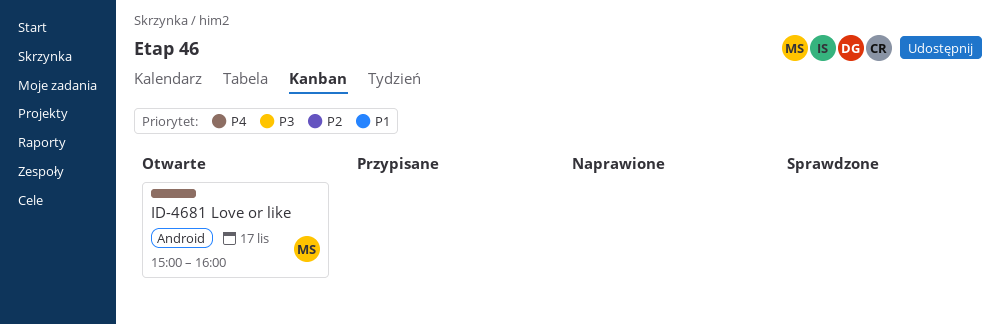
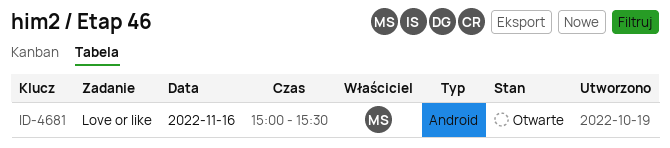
ID-4681, day: Nov 17 -> Nov 16
ID-4681, ends: 16:00 -> 15:30

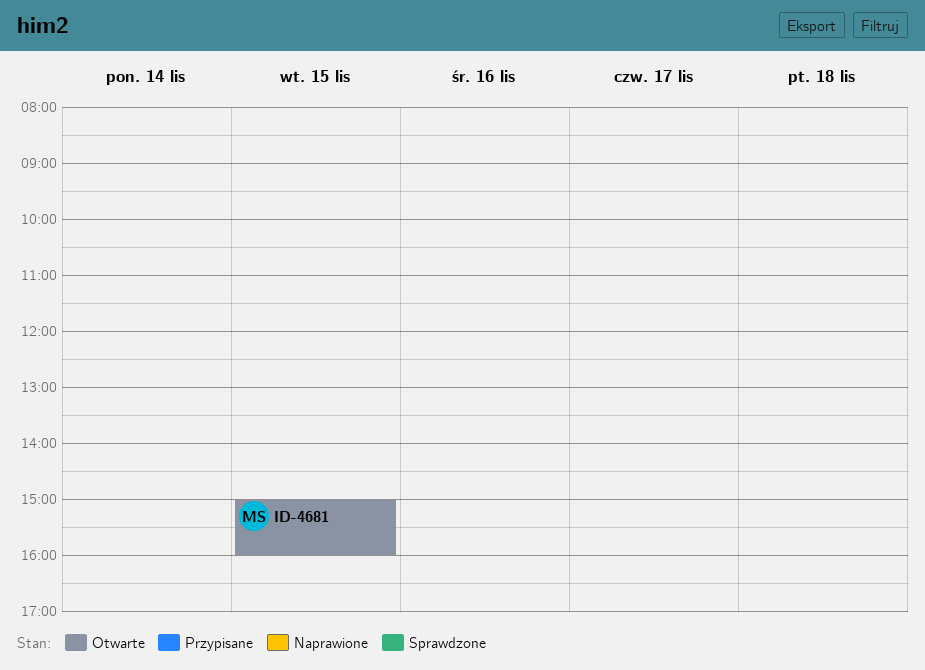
ID-4681, day: Nov 16 -> Nov 15
ID-4681, ends: 15:30 -> 16:00

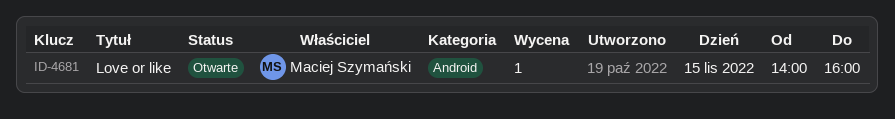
ID-4681, begins: 15:00 -> 14:00

